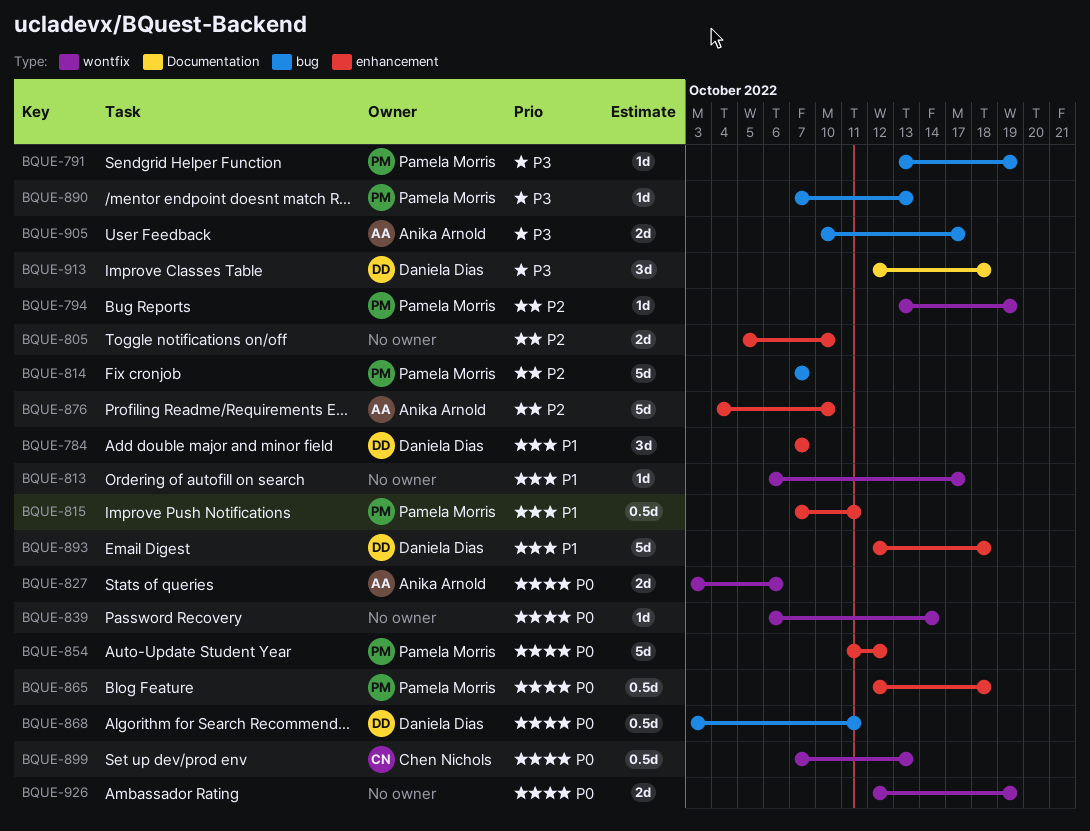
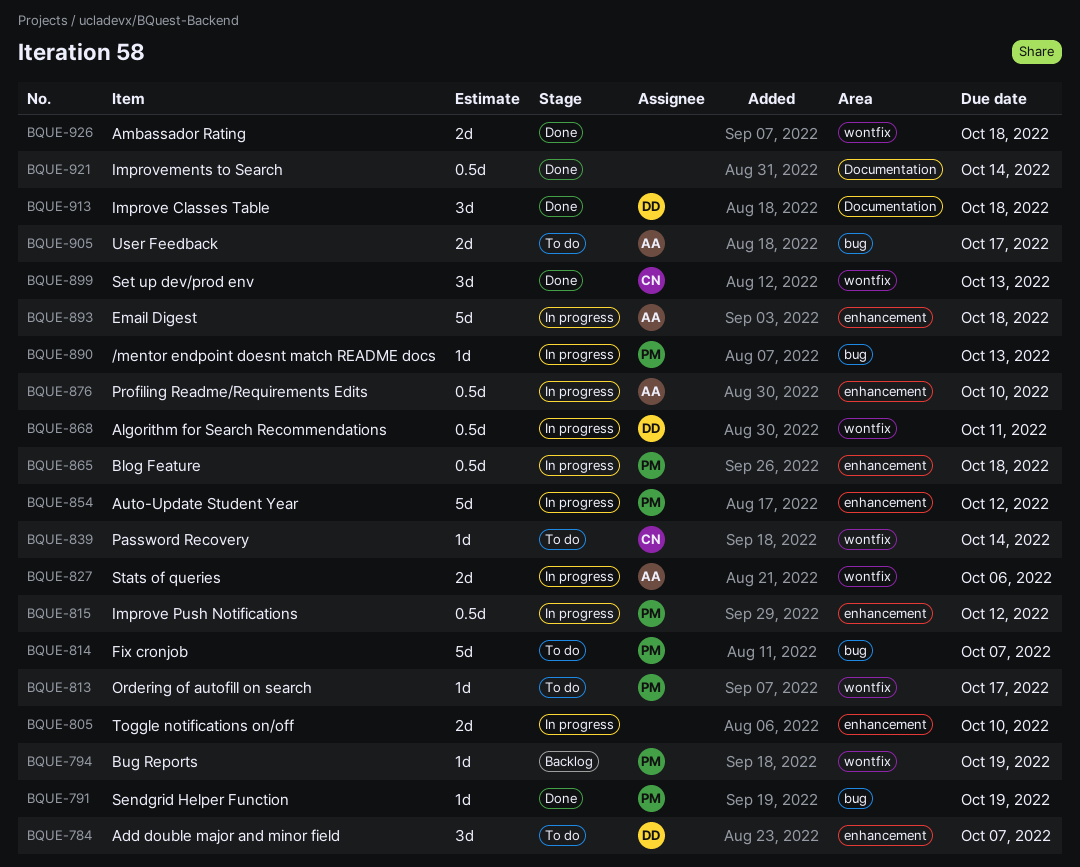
BQUE-813, owner: none -> Pamela Morris
BQUE-815, due: Oct 11 -> Oct 12
BQUE-839, owner: none -> Chen Nichols
BQUE-868, label: bug -> wontfix
BQUE-876, estimate: 5d -> 0.5d
BQUE-893, owner: Daniela Dias -> Anika Arnold
BQUE-899, estimate: 0.5d -> 3d
BQUE-921: none -> present
BQUE-926, due: Oct 19 -> Oct 18

